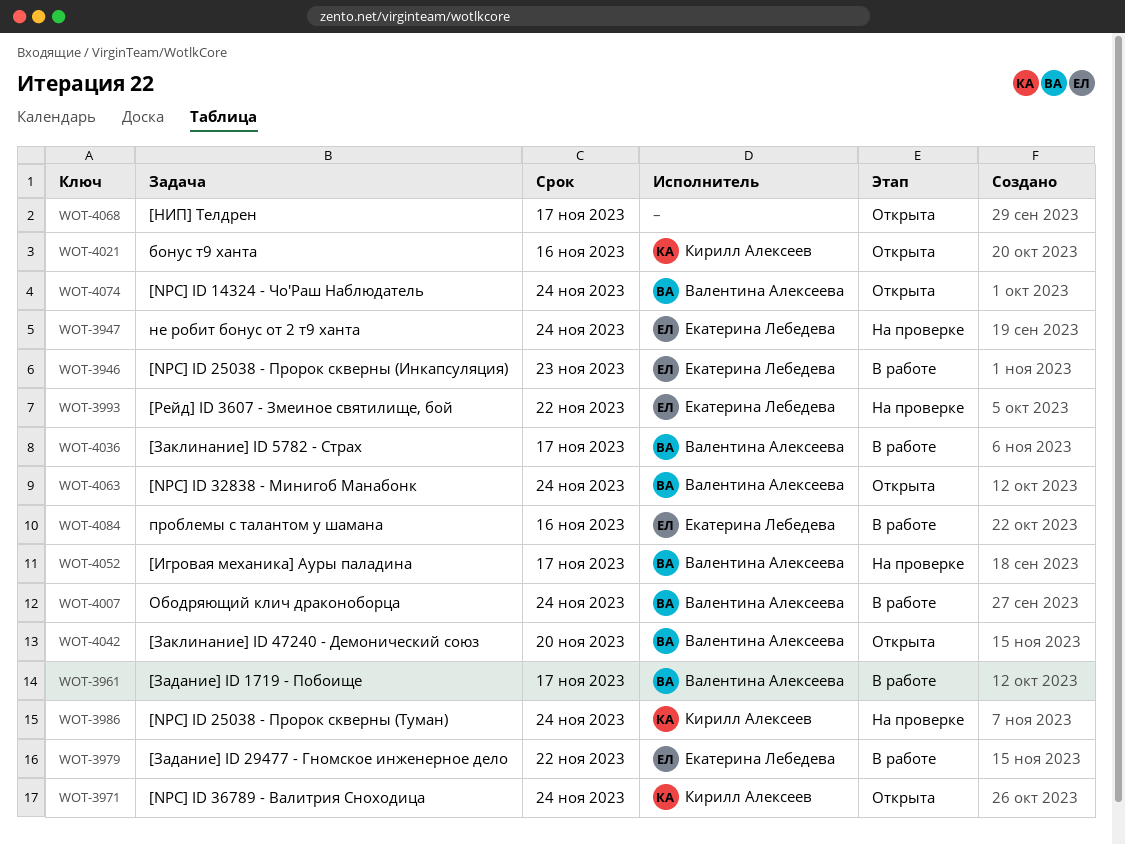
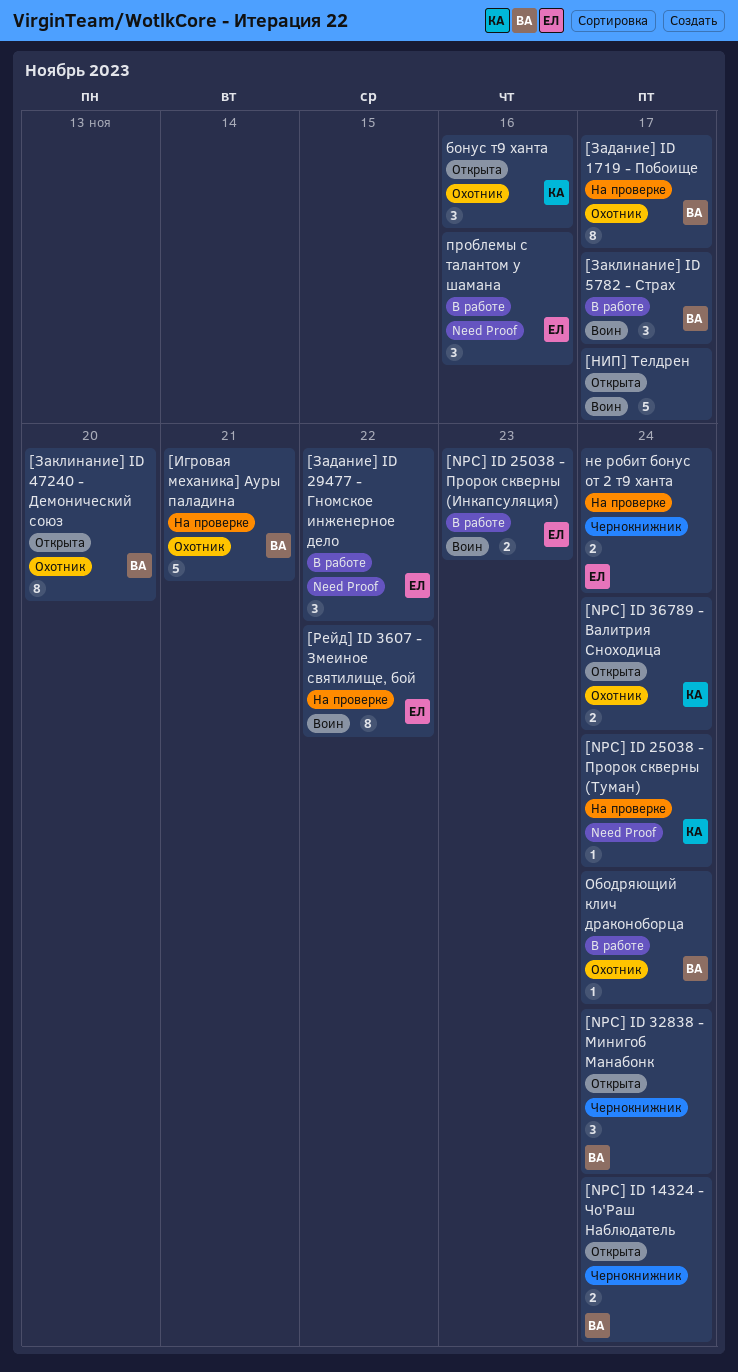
[Задание] ID 1719 - Побоище, status: В работе -> На проверке
[Игровая механика] Ауры паладина, due: Nov 17 -> Nov 21

